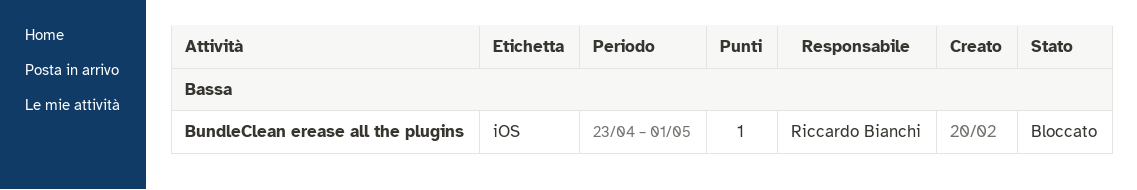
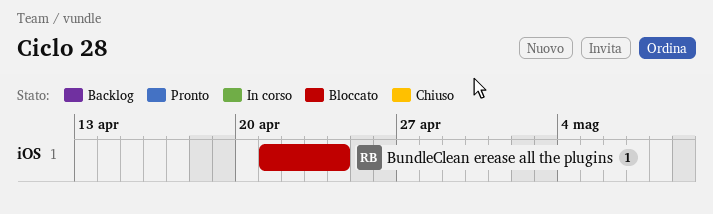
BundleClean erease all the plugins, start: Apr 23 -> Apr 21
BundleClean erease all the plugins, due: May 1 -> Apr 24

